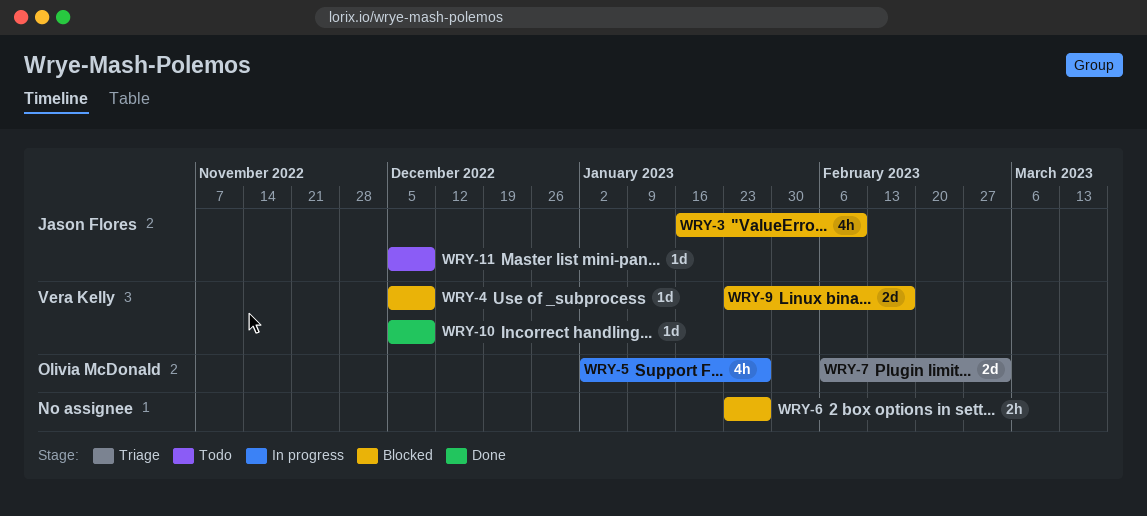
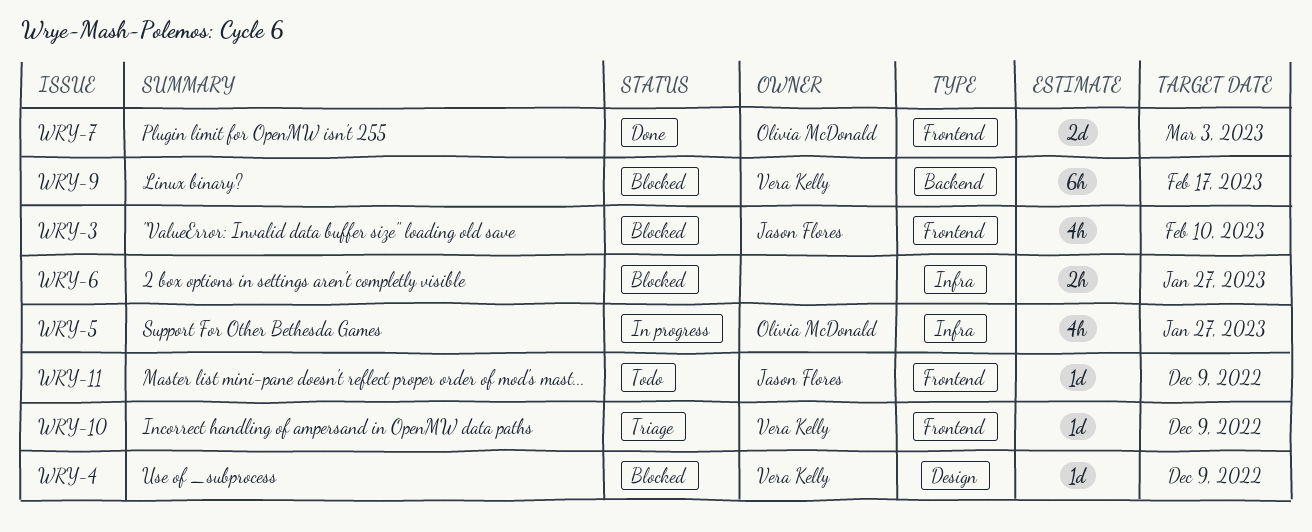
WRY-7, status: Triage -> Done
WRY-9, estimate: 2d -> 6h
WRY-10, status: Done -> Triage

